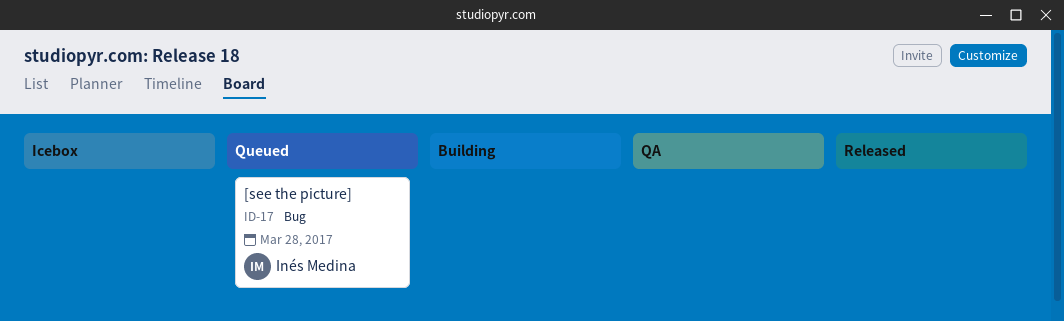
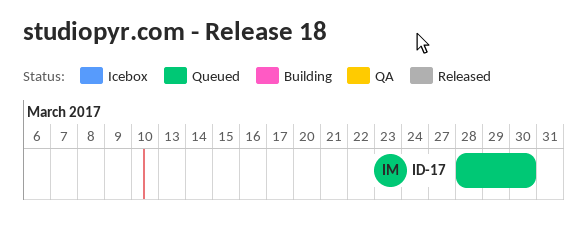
ID-17, due: Mar 28 -> Mar 30

